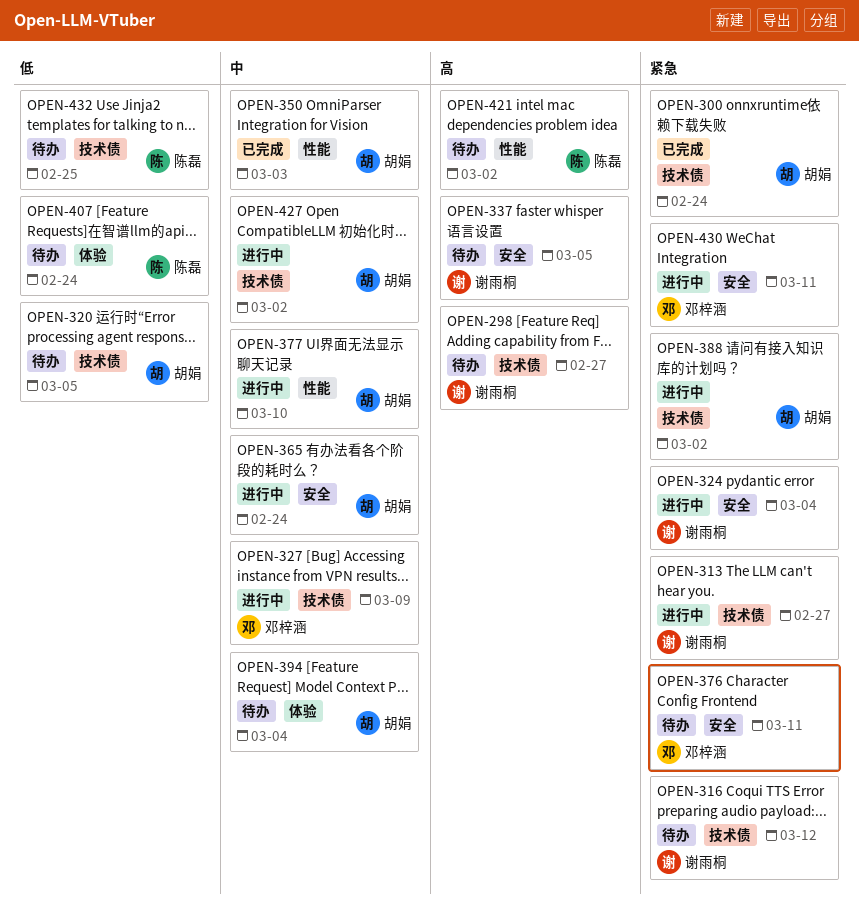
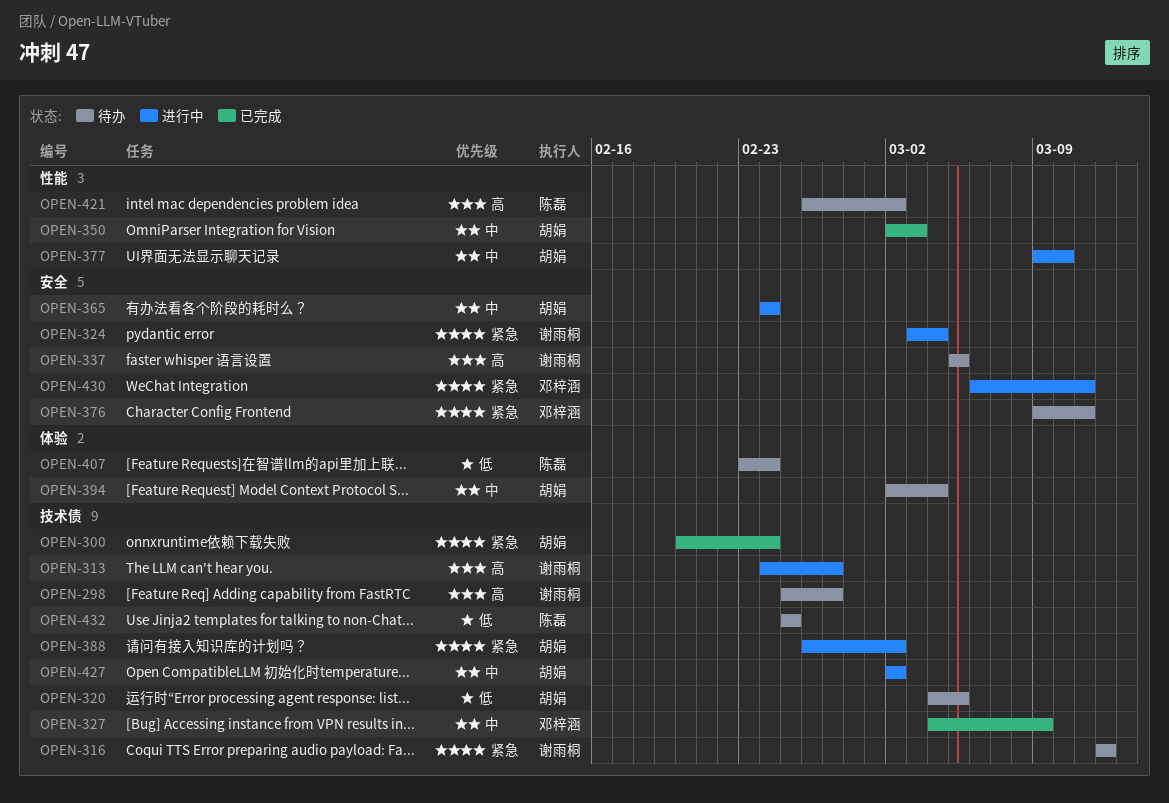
OPEN-313, priority: 紧急 -> 高
OPEN-327, status: 进行中 -> 已完成

